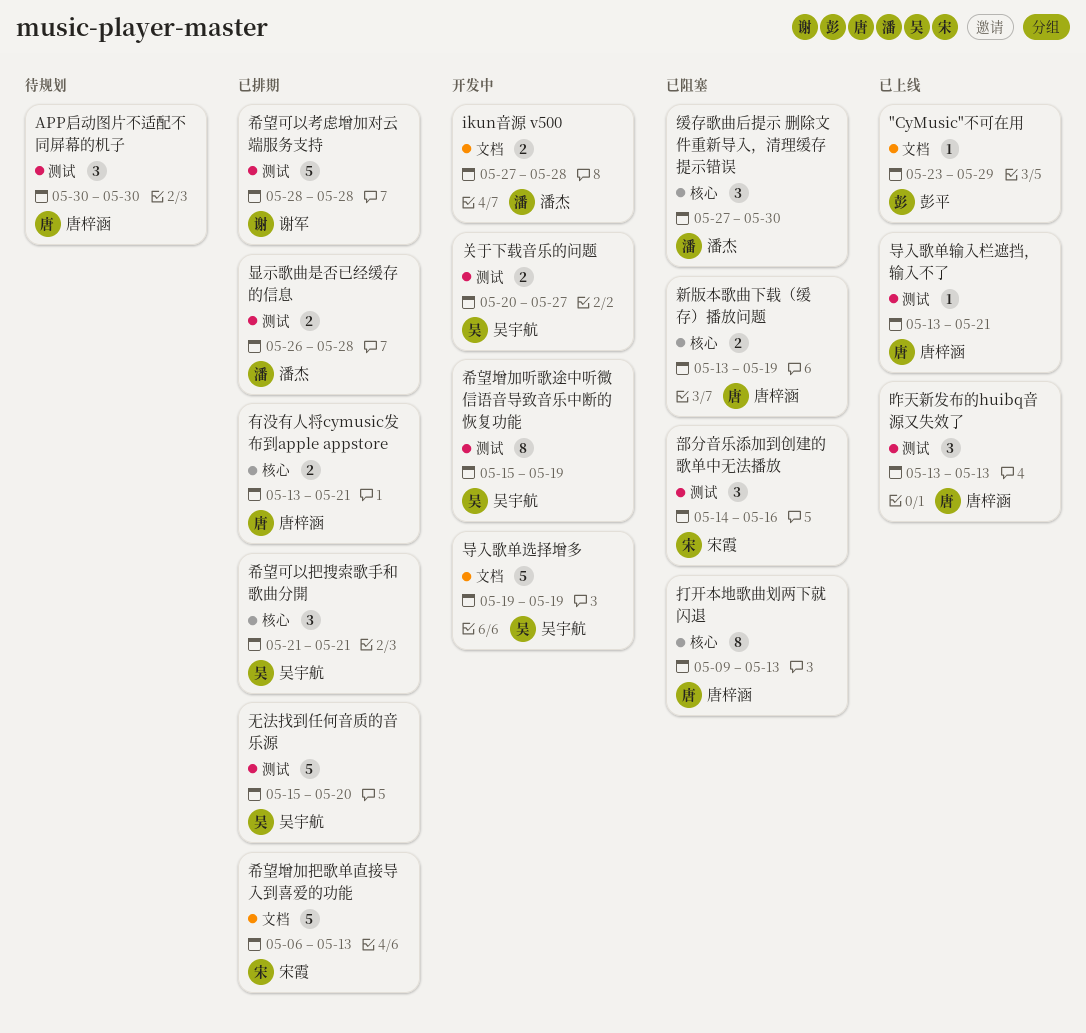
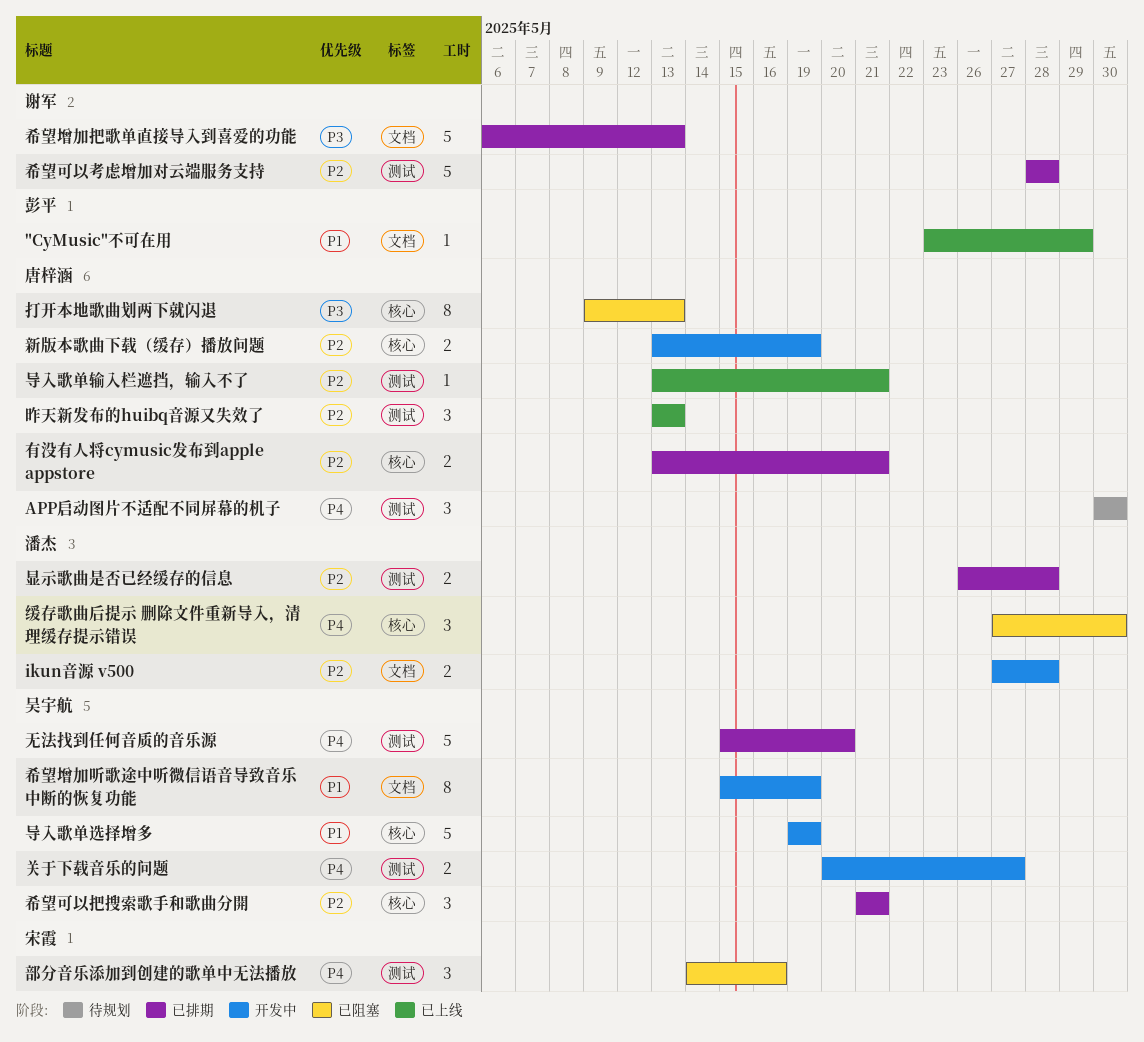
导入歌单选择增多, label: 文档 -> 核心
希望增加听歌途中听微信语音导致音乐中断的恢复功能, label: 测试 -> 文档
希望增加把歌单直接导入到喜爱的功能, owner: 宋霞 -> 谢军
新版本歌曲下载（缓存）播放问题, status: 已阻塞 -> 开发中

